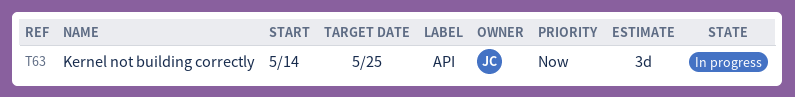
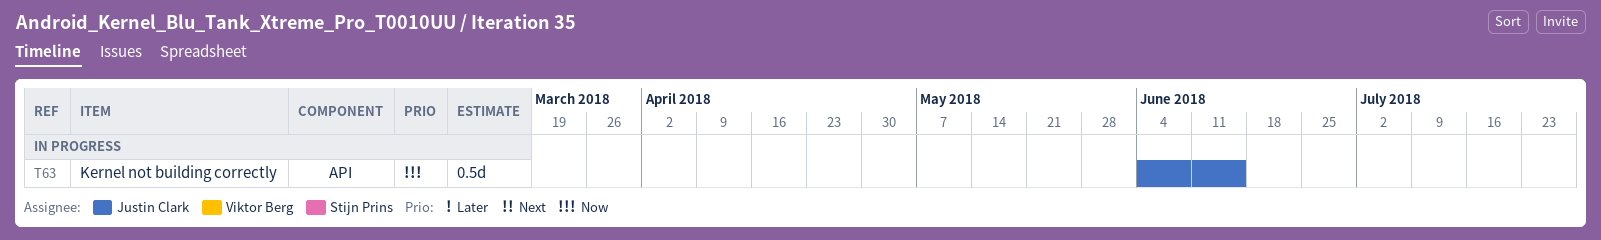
T63, estimate: 3d -> 0.5d
T63, start: May 14 -> Jun 4
T63, due: May 25 -> Jun 15

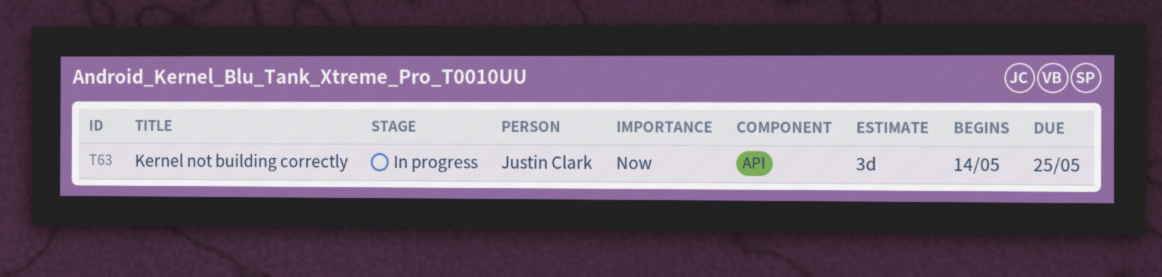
T63, estimate: 0.5d -> 3d
T63, start: Jun 4 -> May 14
T63, due: Jun 15 -> May 25

